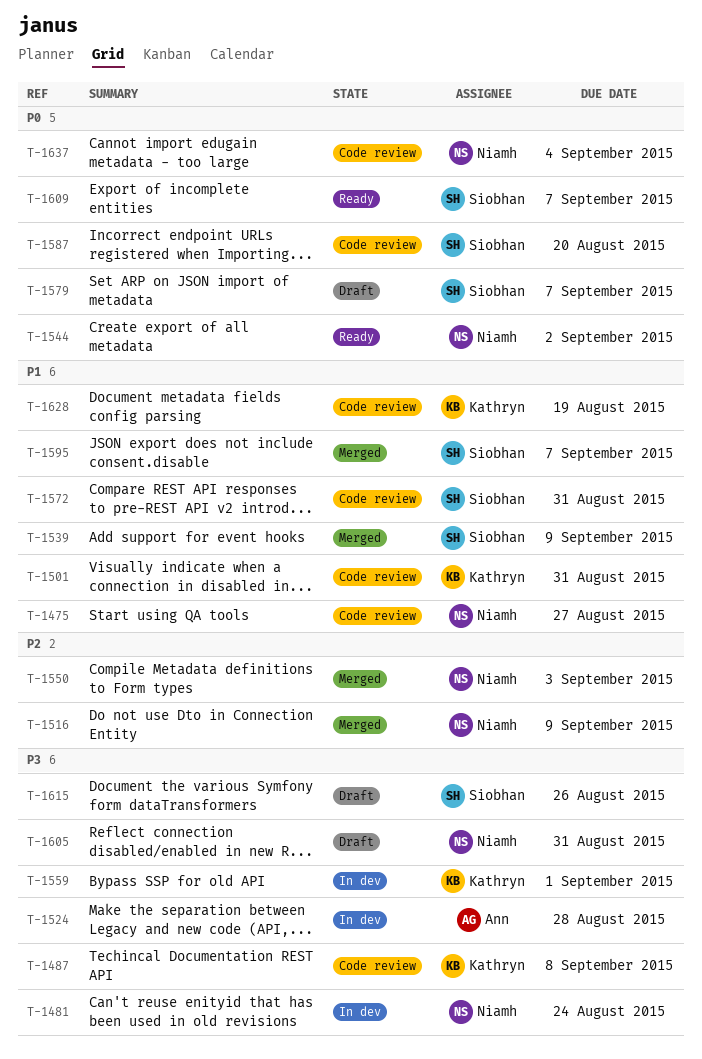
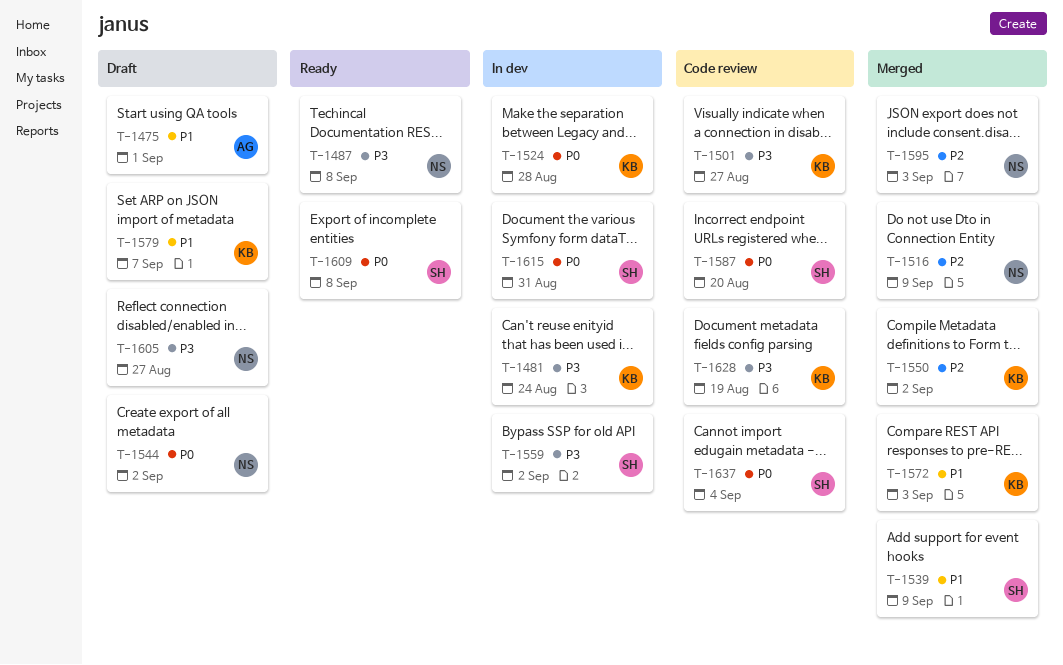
T-1475, status: Code review -> Draft
T-1475, owner: Niamh -> Ann
T-1475, due: Aug 27 -> Sep 1
T-1481, owner: Niamh -> Kathryn
T-1487, status: Code review -> Ready
T-1487, owner: Kathryn -> Niamh
T-1501, priority: P1 -> P3
T-1501, due: Aug 31 -> Aug 27
T-1524, owner: Ann -> Kathryn
T-1524, priority: P3 -> P0
T-1544, status: Ready -> Draft
T-1550, owner: Niamh -> Kathryn
T-1550, due: Sep 3 -> Sep 2
T-1559, owner: Kathryn -> Siobhan
T-1559, due: Sep 1 -> Sep 2
T-1572, status: Code review -> Merged
T-1572, owner: Siobhan -> Kathryn
T-1572, due: Aug 31 -> Sep 3
T-1579, owner: Siobhan -> Kathryn
T-1579, priority: P0 -> P1
T-1595, owner: Siobhan -> Niamh
T-1595, priority: P1 -> P2
T-1595, due: Sep 7 -> Sep 3
T-1605, due: Aug 31 -> Aug 27
T-1609, due: Sep 7 -> Sep 8
T-1615, status: Draft -> In dev
T-1615, priority: P3 -> P0
T-1615, due: Aug 26 -> Aug 31
T-1628, priority: P1 -> P3
T-1637, owner: Niamh -> Siobhan

